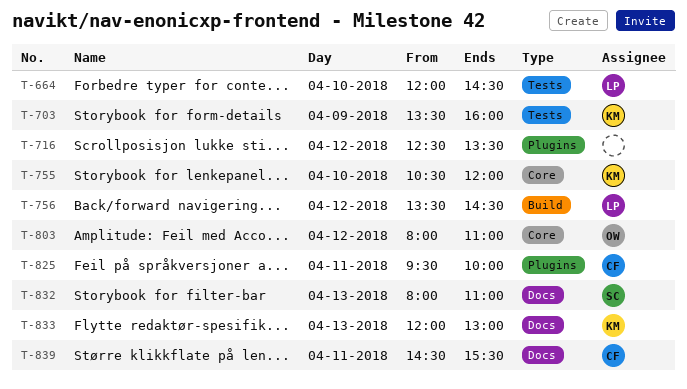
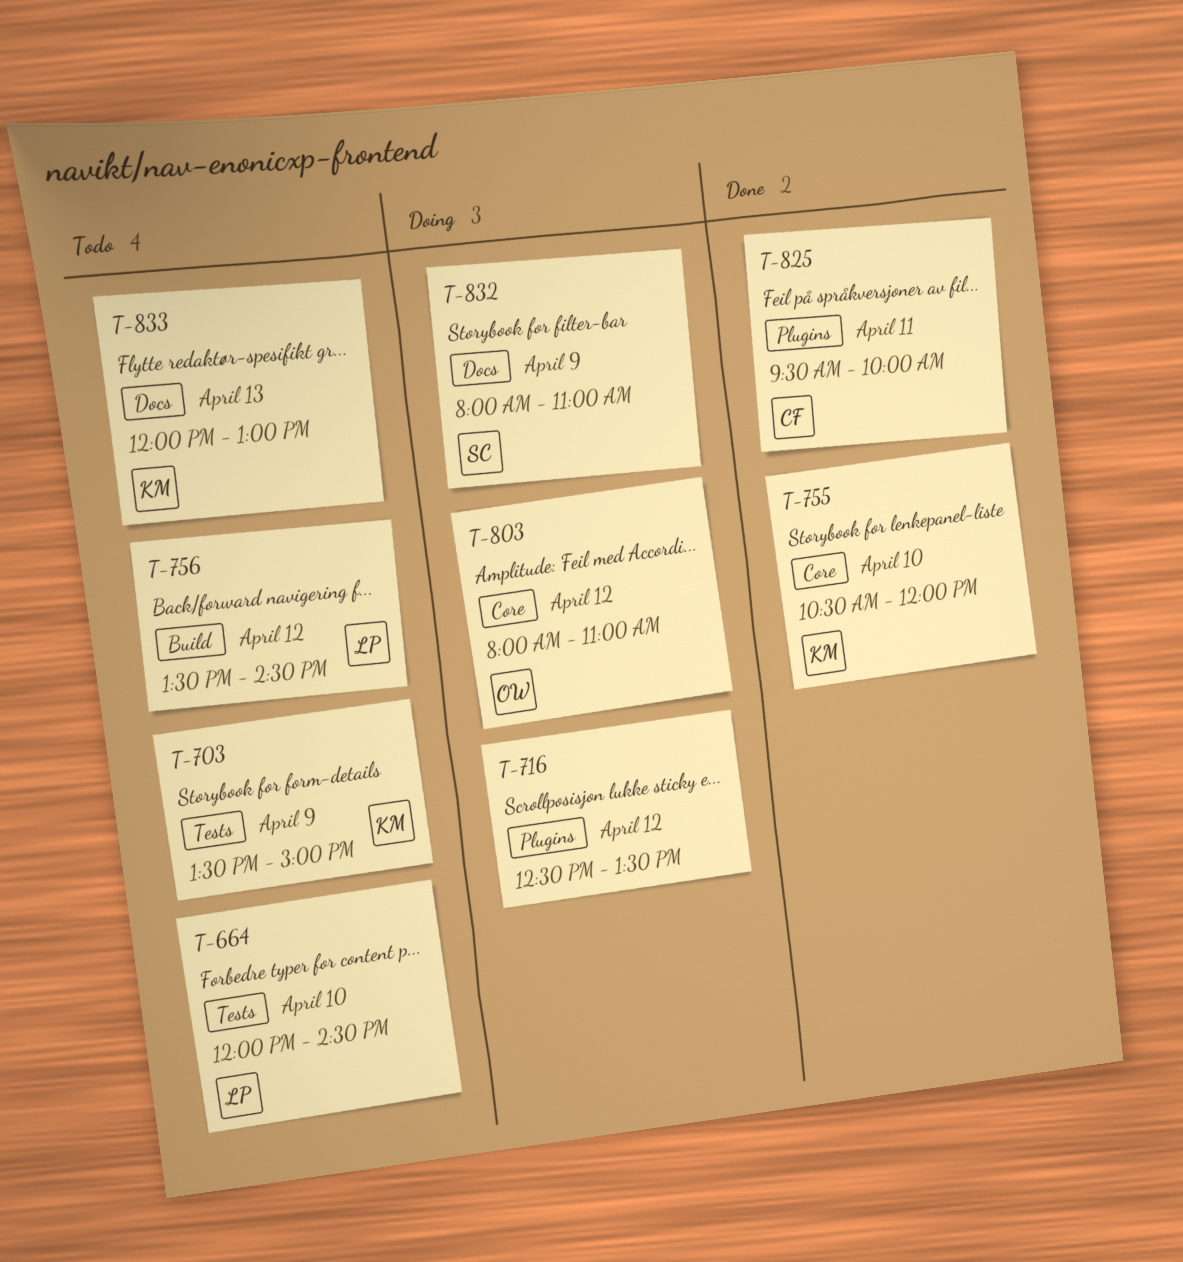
T-703, ends: 16:00 -> 15:00
T-832, day: Apr 13 -> Apr 9
T-839: present -> none

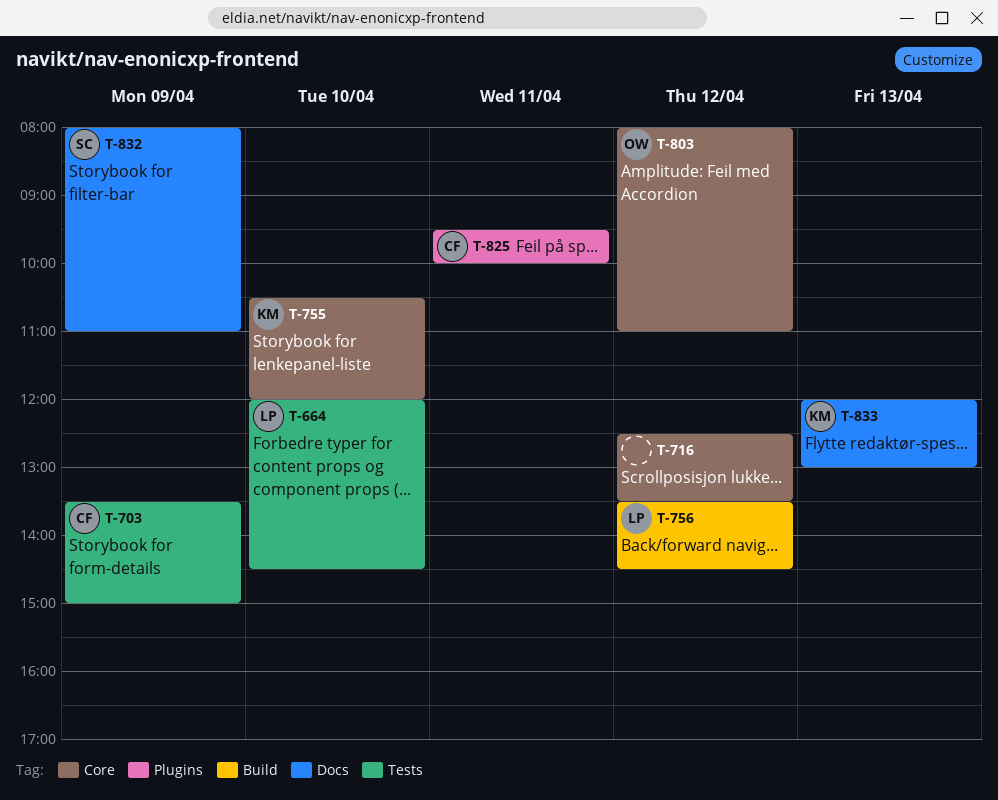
T-703, owner: KM -> CF
T-716, label: Plugins -> Core

